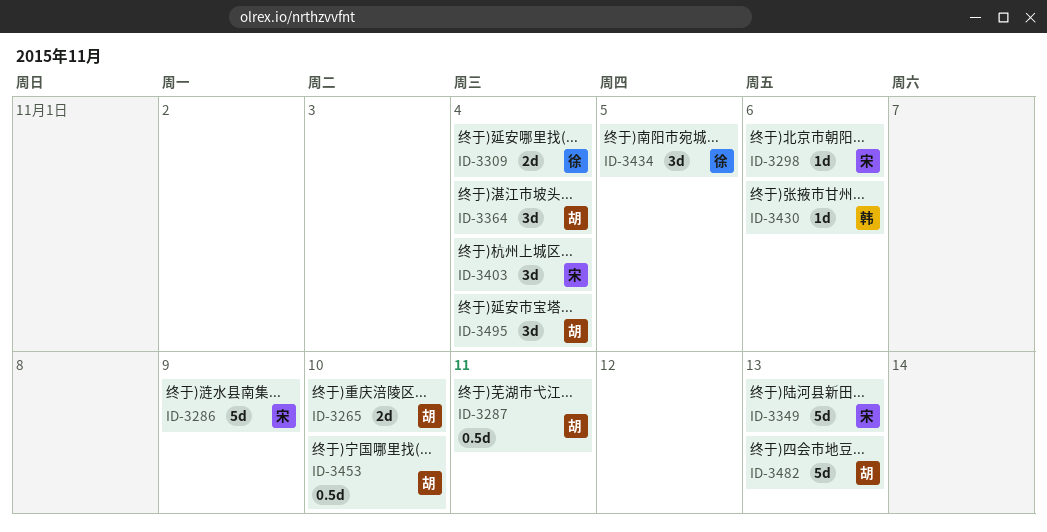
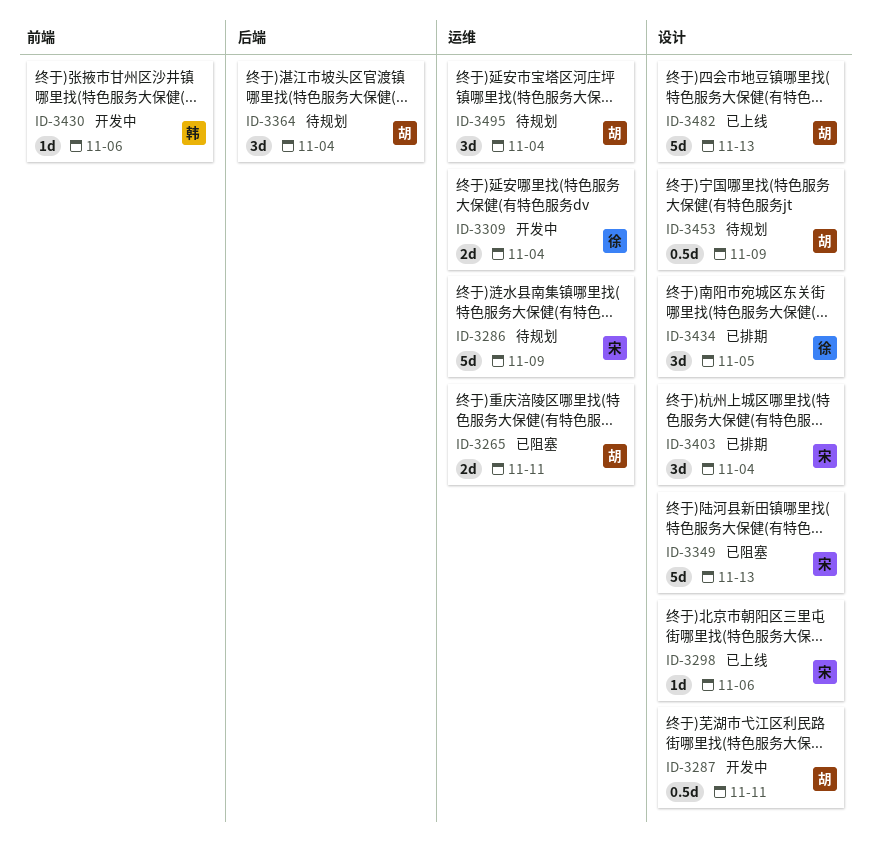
ID-3265, due: Nov 10 -> Nov 11
ID-3453, due: Nov 10 -> Nov 9

